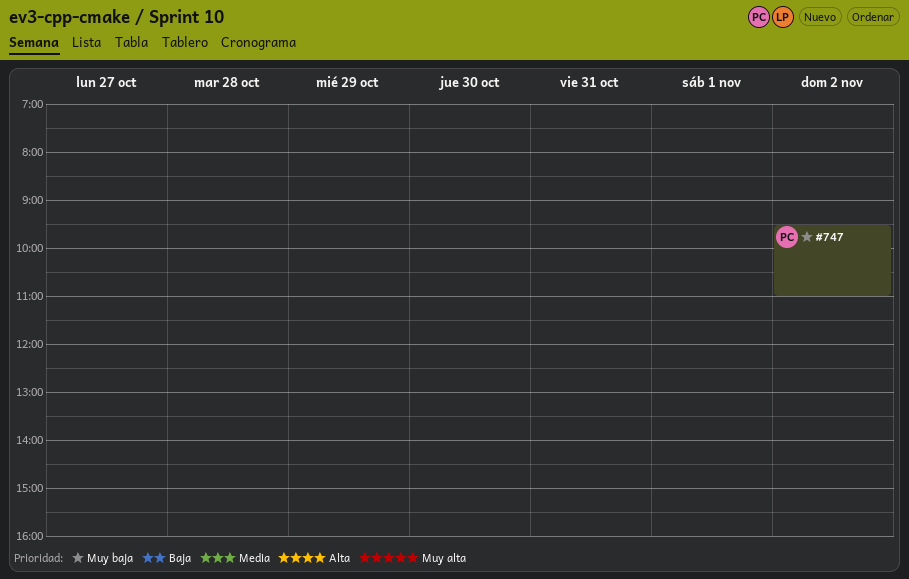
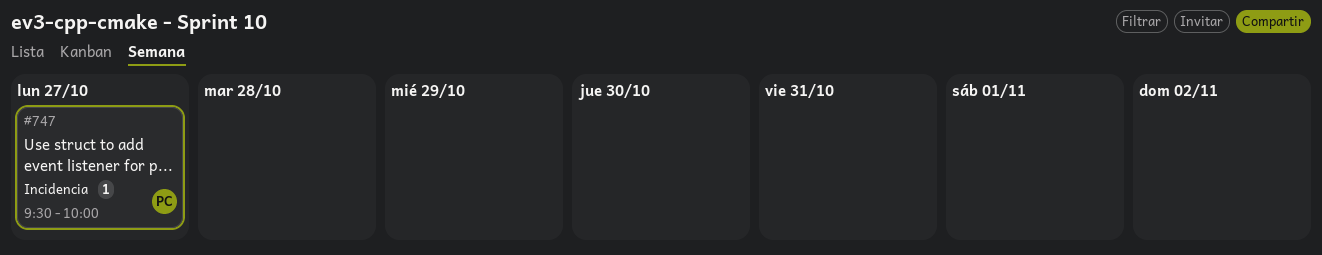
#747, day: Nov 2 -> Oct 27
#747, ends: 11:00 -> 10:00

